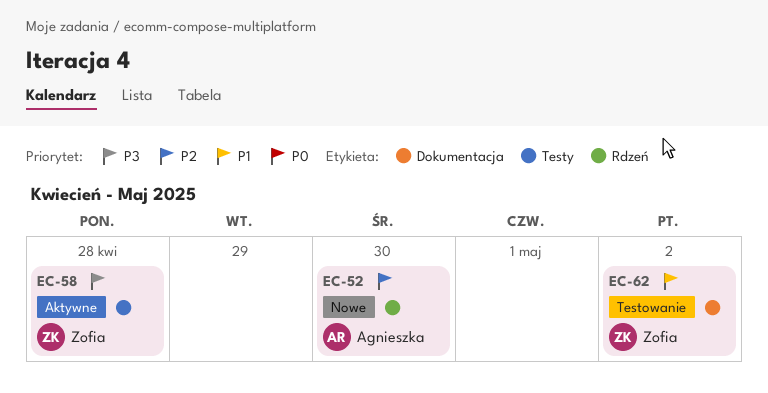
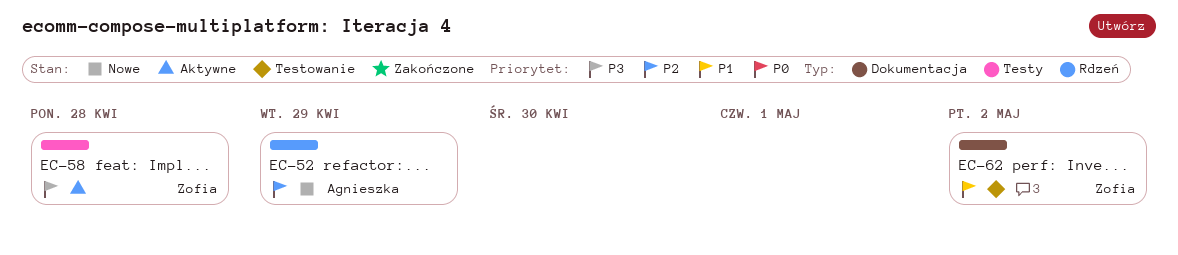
EC-52, due: Apr 30 -> Apr 29

